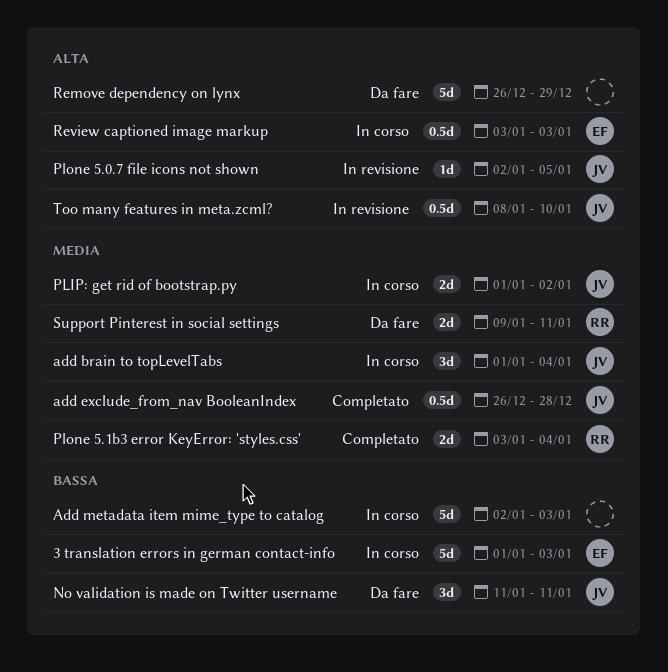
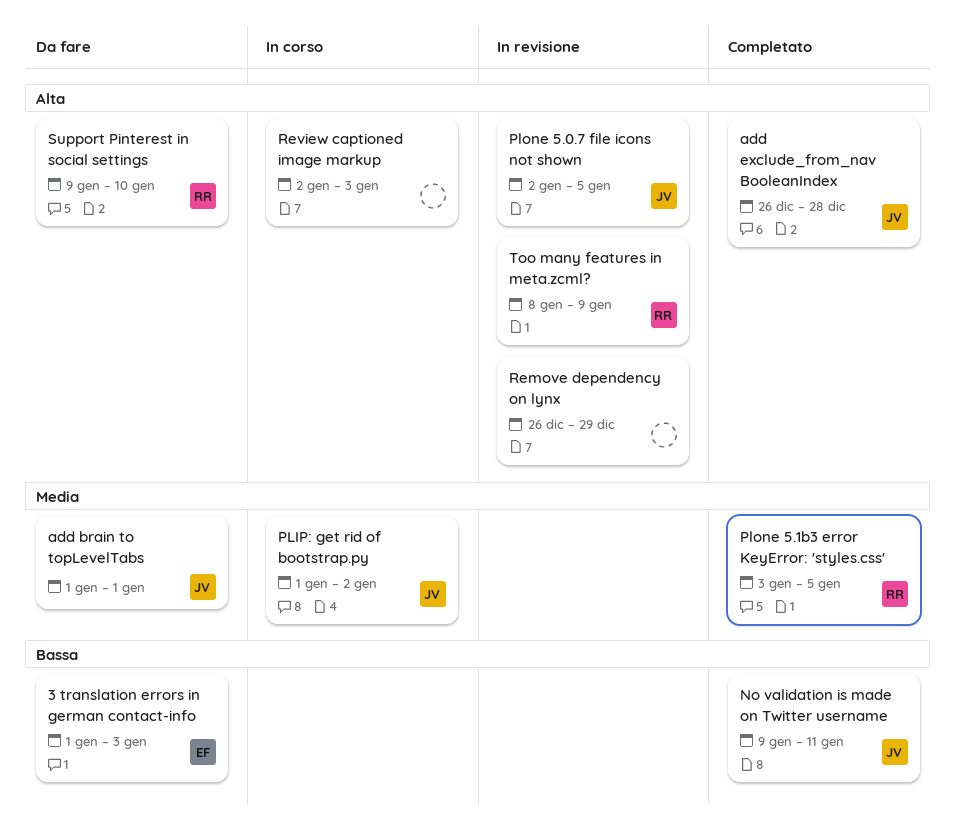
3 translation errors in german contact-info, status: In corso -> Da fare
add brain to topLevelTabs, status: In corso -> Da fare
add brain to topLevelTabs, due: Jan 4 -> Jan 1
add exclude_from_nav BooleanIndex, priority: Media -> Alta
Add metadata item mime_type to catalog: present -> none
No validation is made on Twitter username, status: Da fare -> Completato
No validation is made on Twitter username, start: Jan 11 -> Jan 9
Plone 5.1b3 error KeyError: 'styles.css', due: Jan 4 -> Jan 5
Remove dependency on lynx, status: Da fare -> In revisione
Review captioned image markup, owner: EF -> none
Review captioned image markup, start: Jan 3 -> Jan 2
Support Pinterest in social settings, priority: Media -> Alta
Support Pinterest in social settings, due: Jan 11 -> Jan 10
Too many features in meta.zcml?, owner: JV -> RR
Too many features in meta.zcml?, due: Jan 10 -> Jan 9

